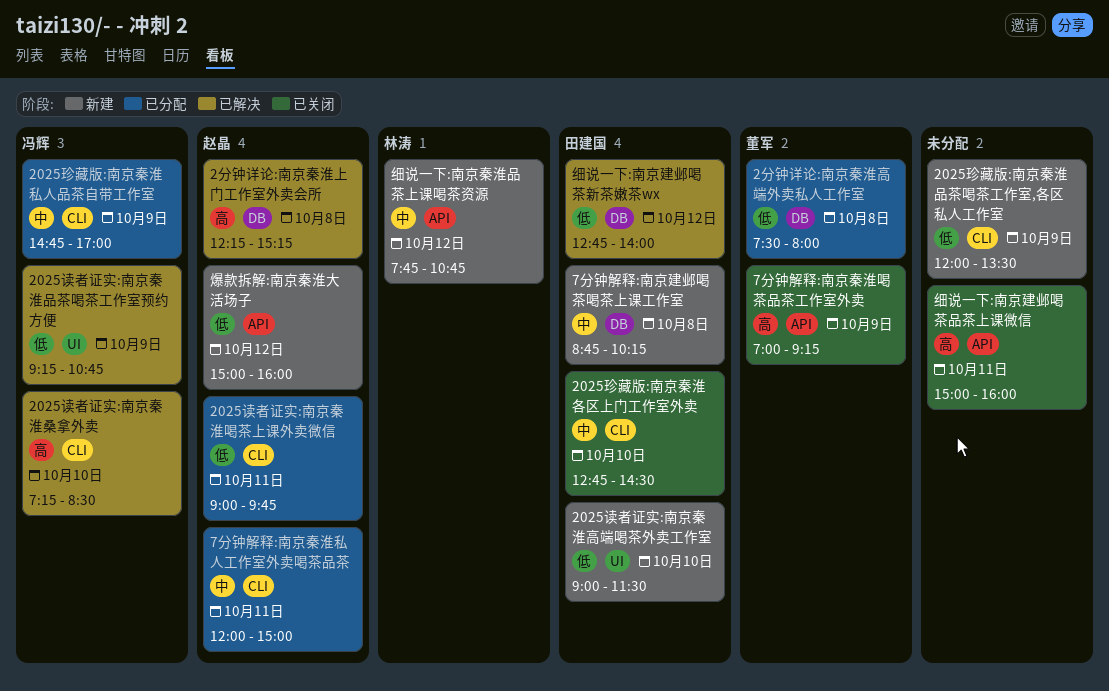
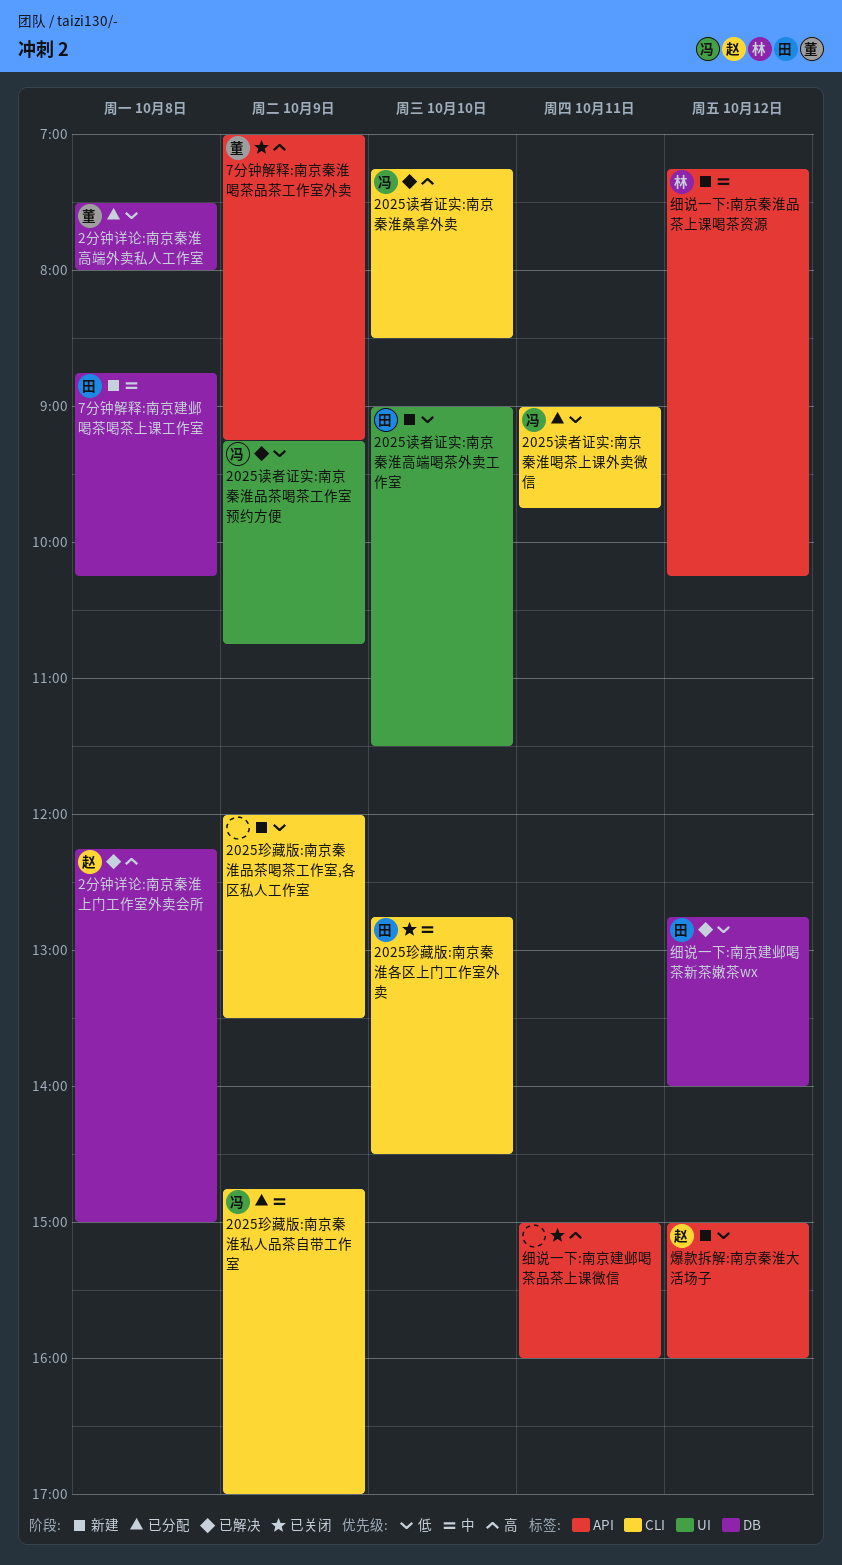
2025读者证实:南京秦淮喝茶上课外卖微信, owner: 赵晶 -> 冯辉
2分钟详论:南京秦淮上门工作室外卖会所, ends: 15:15 -> 15:00
7分钟解释:南京秦淮私人工作室外卖喝茶品茶: present -> none
细说一下:南京秦淮品茶上课喝茶资源, begins: 07:45 -> 07:15
细说一下:南京秦淮品茶上课喝茶资源, ends: 10:45 -> 10:15

